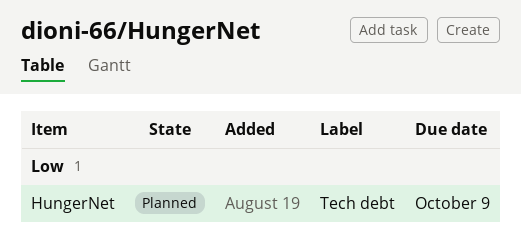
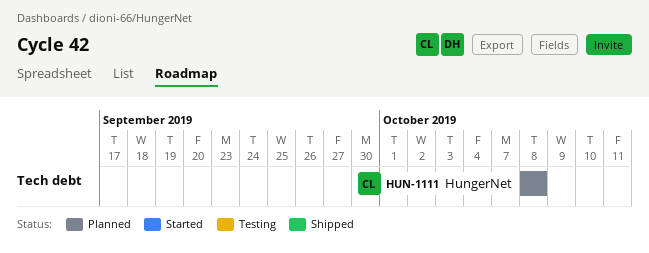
HungerNet, due: Oct 9 -> Oct 8

